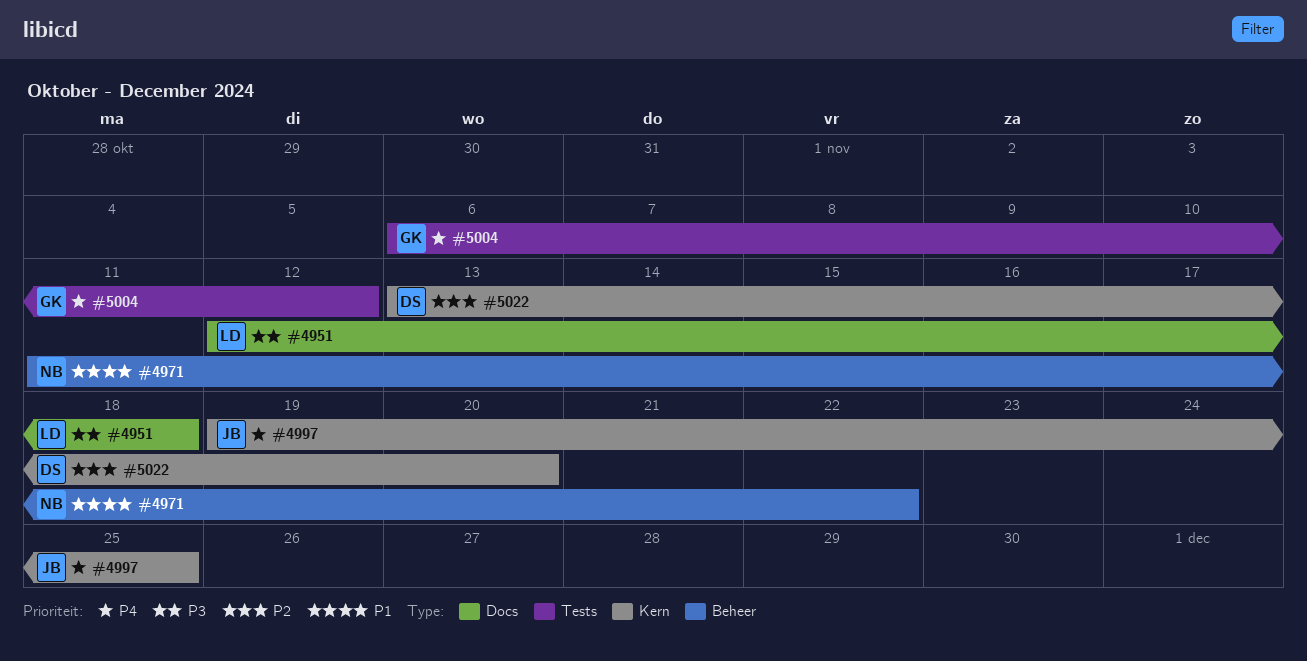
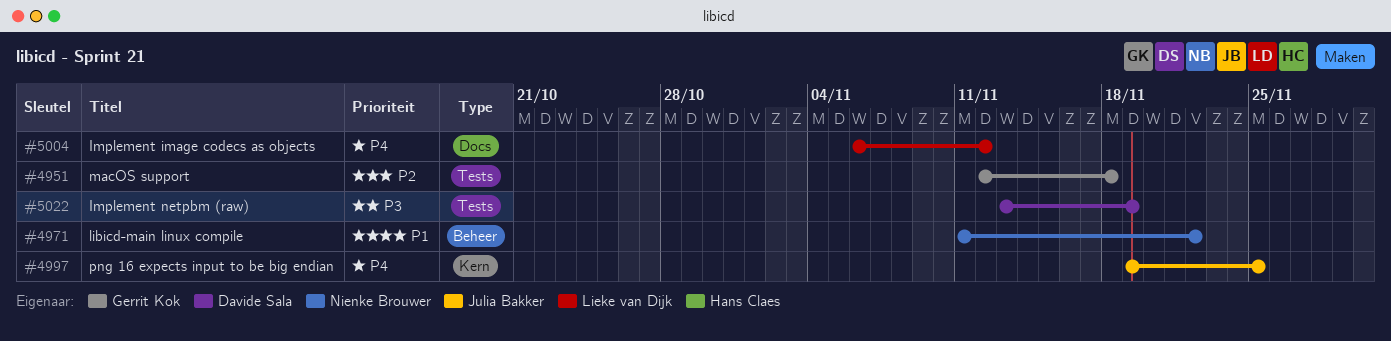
#4951, owner: Lieke van Dijk -> Gerrit Kok
#4951, priority: P3 -> P2
#4951, label: Docs -> Tests
#5004, owner: Gerrit Kok -> Lieke van Dijk
#5004, label: Tests -> Docs
#5022, priority: P2 -> P3
#5022, label: Kern -> Tests
#5022, due: Nov 20 -> Nov 19

